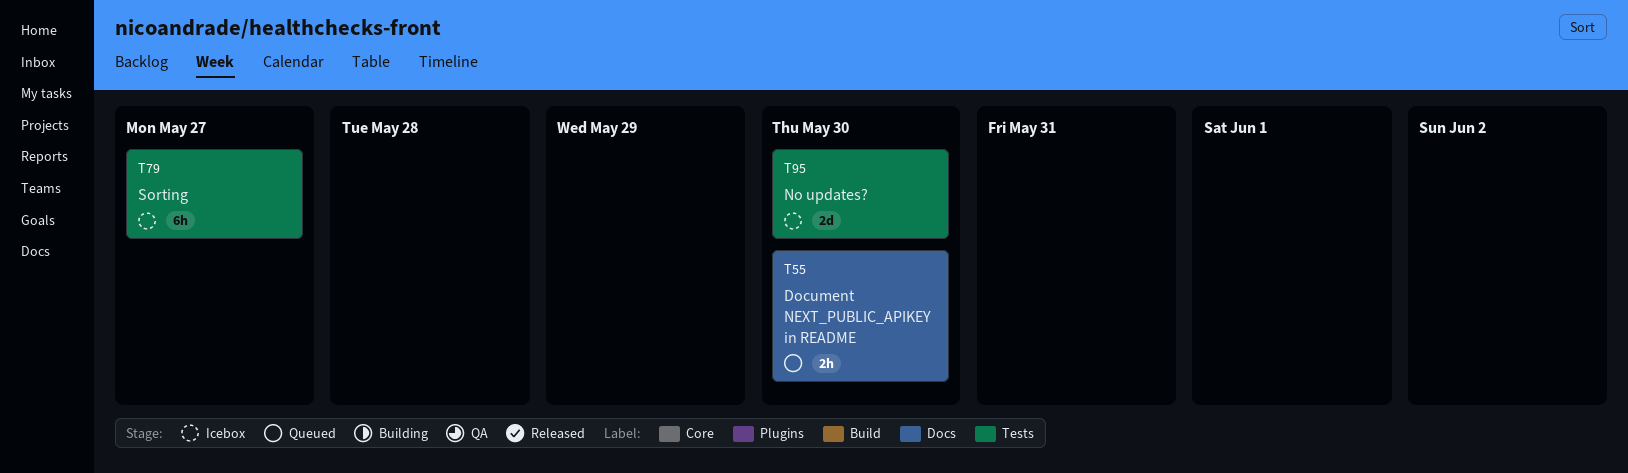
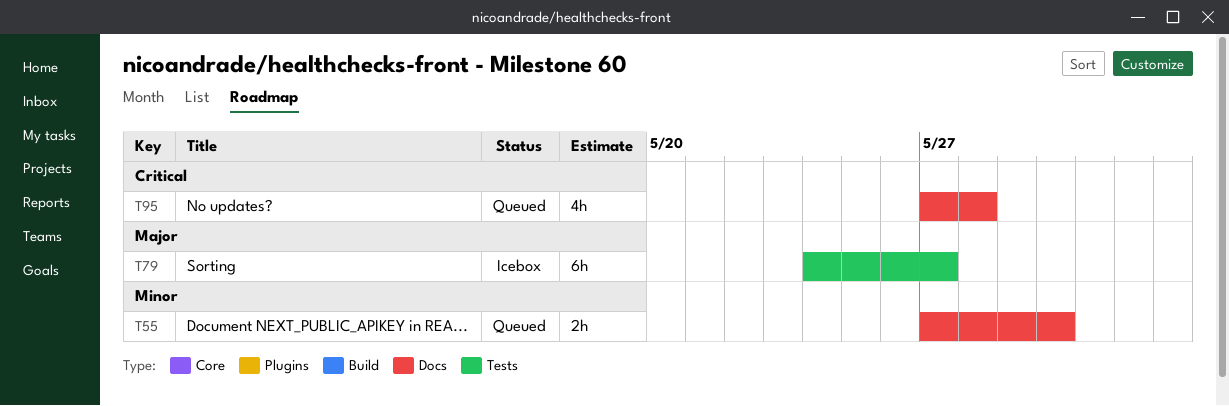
T95, status: Icebox -> Queued
T95, label: Tests -> Docs
T95, estimate: 2d -> 4h
T95, due: May 30 -> May 28

